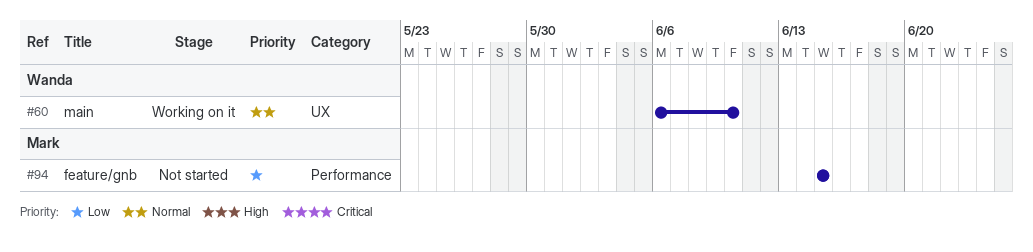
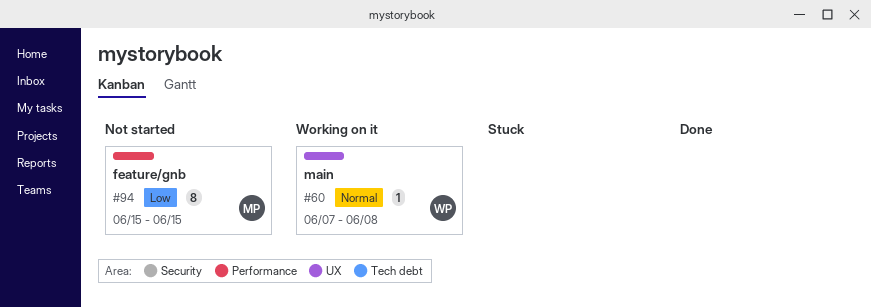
#60, start: Jun 6 -> Jun 7
#60, due: Jun 10 -> Jun 8

